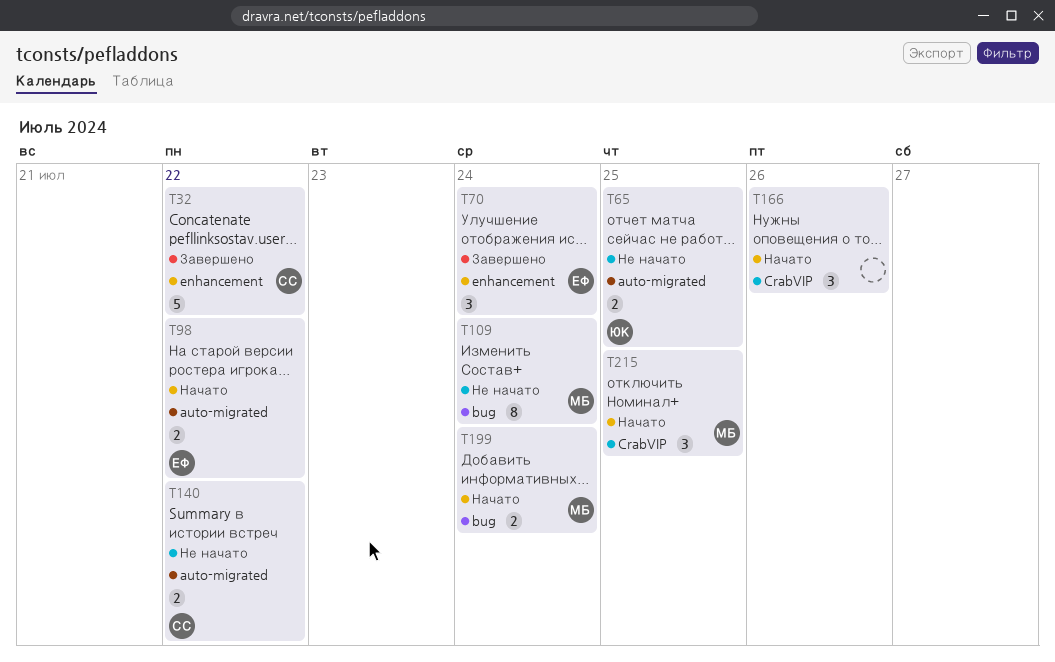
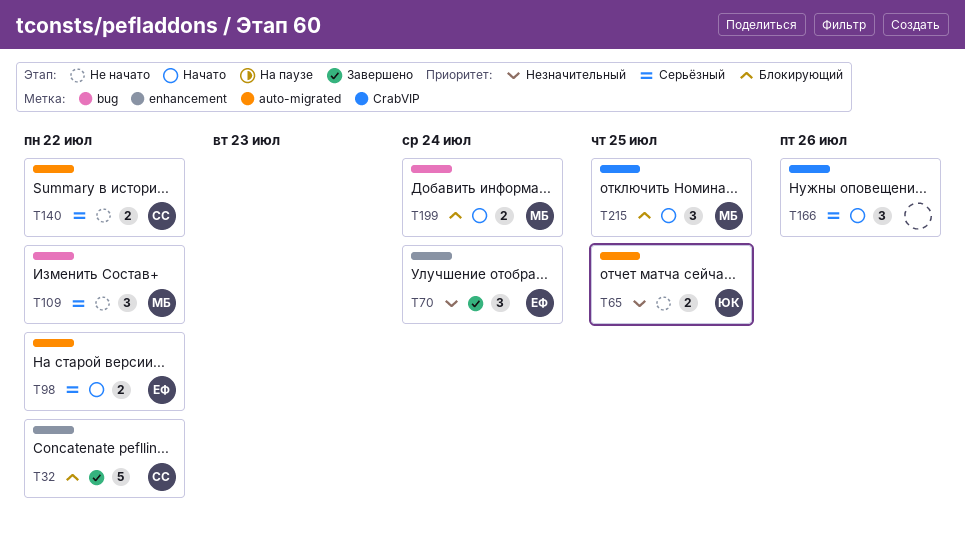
T109, estimate: 8 -> 3
T109, due: Jul 24 -> Jul 22

